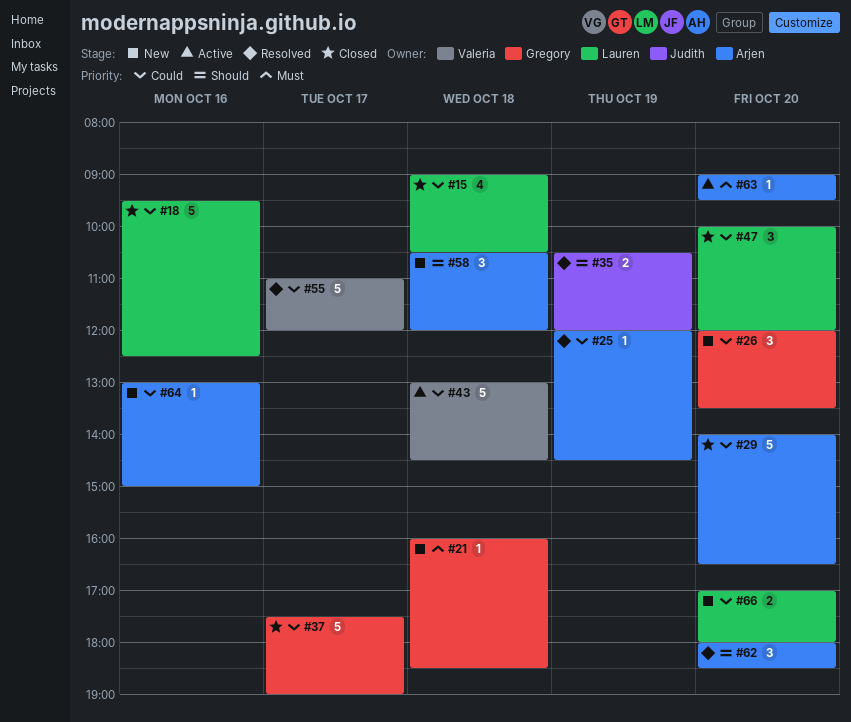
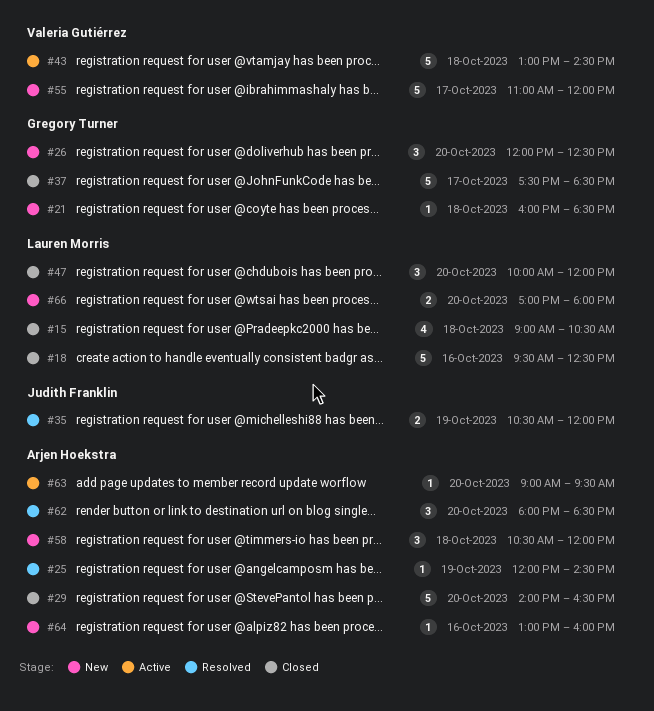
#26, ends: 13:30 -> 12:30
#37, ends: 19:00 -> 18:30
#55, status: Resolved -> New
#64, ends: 15:00 -> 16:00

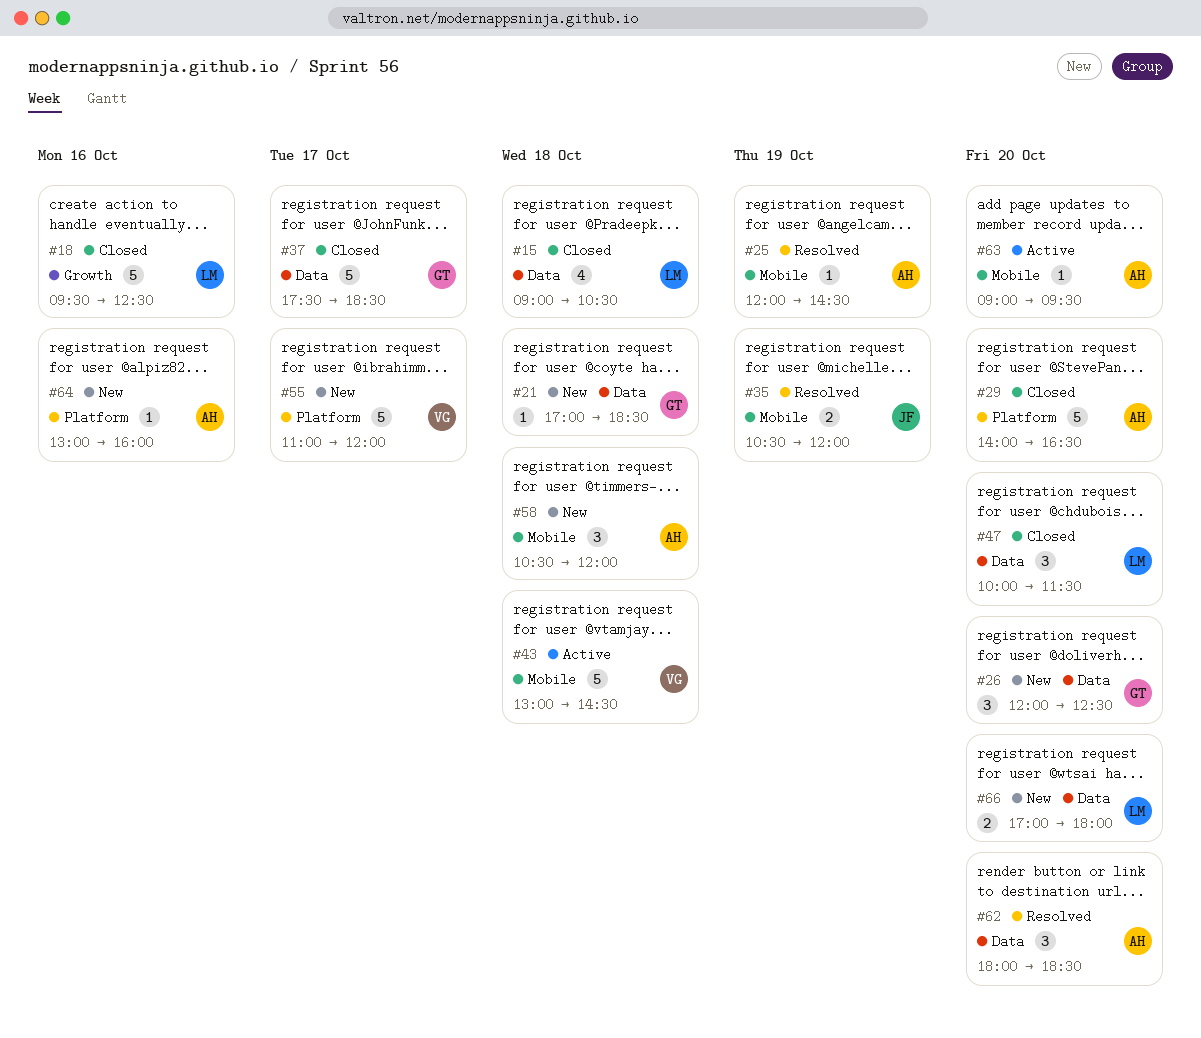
#21, begins: 16:00 -> 17:00
#47, ends: 12:00 -> 11:30

